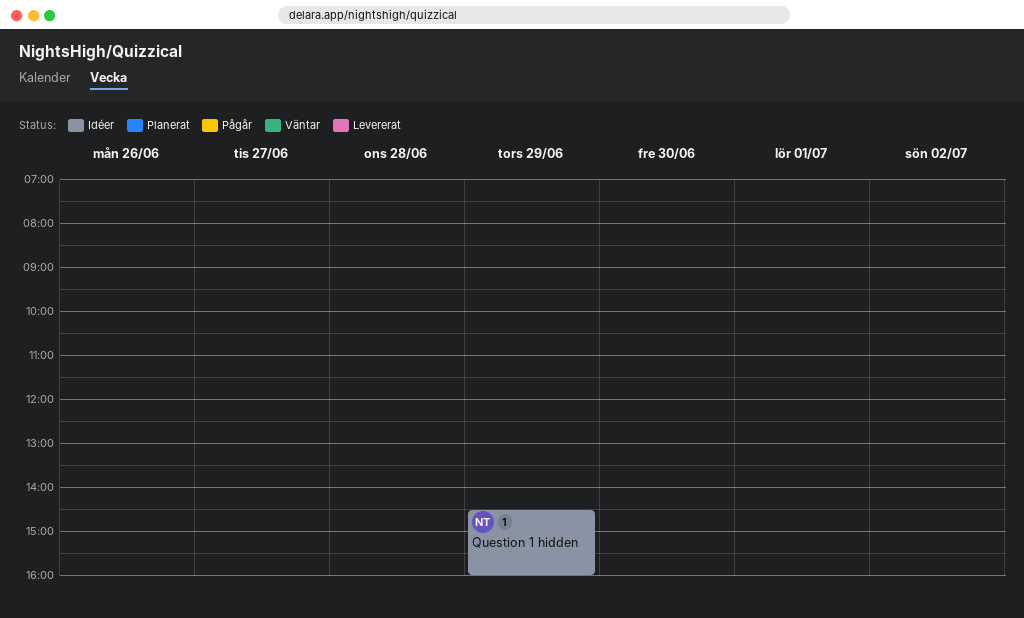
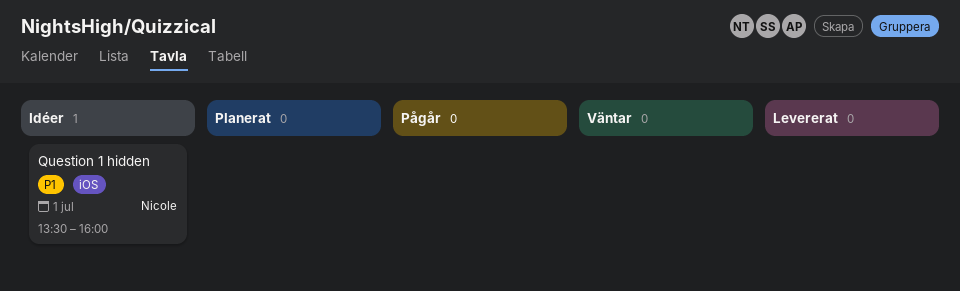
Question 1 hidden, day: Jun 29 -> Jul 1
Question 1 hidden, begins: 14:30 -> 13:30

